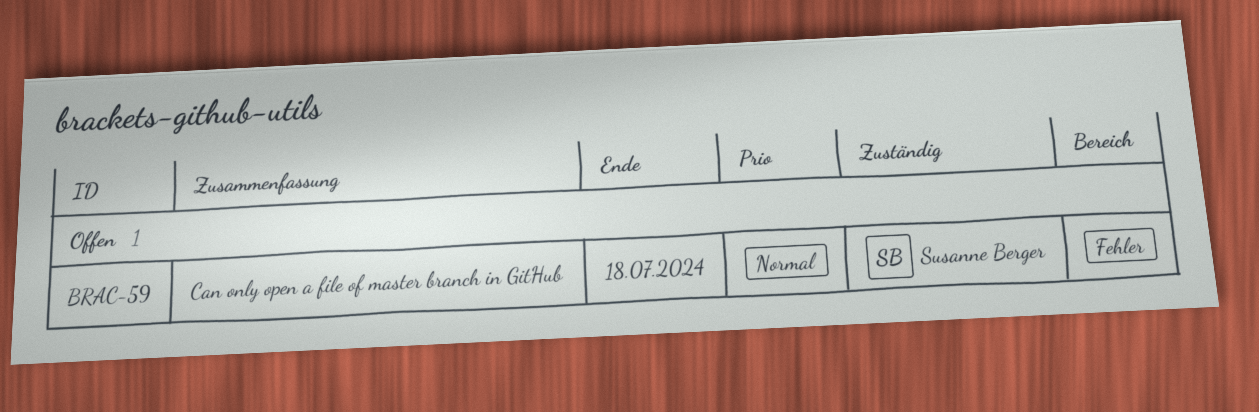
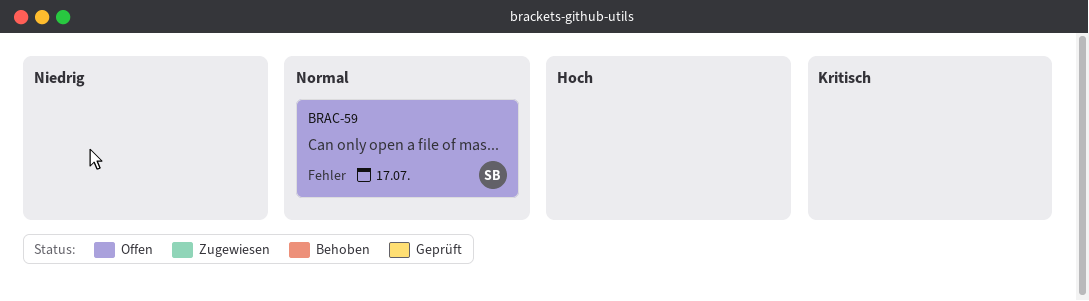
BRAC-59, due: Jul 18 -> Jul 17

